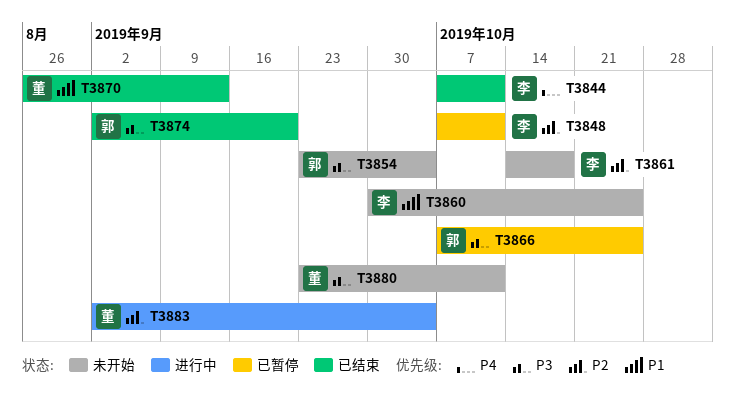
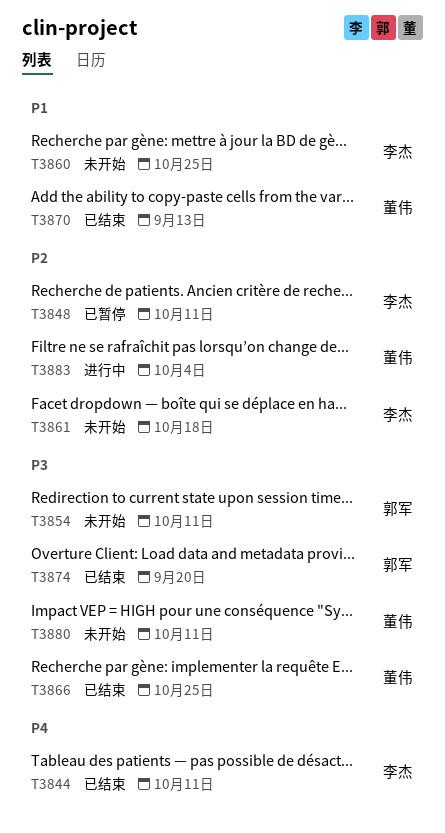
T3854, due: Oct 4 -> Oct 11
T3866, status: 已暂停 -> 已结束
T3866, owner: 郭军 -> 董伟

